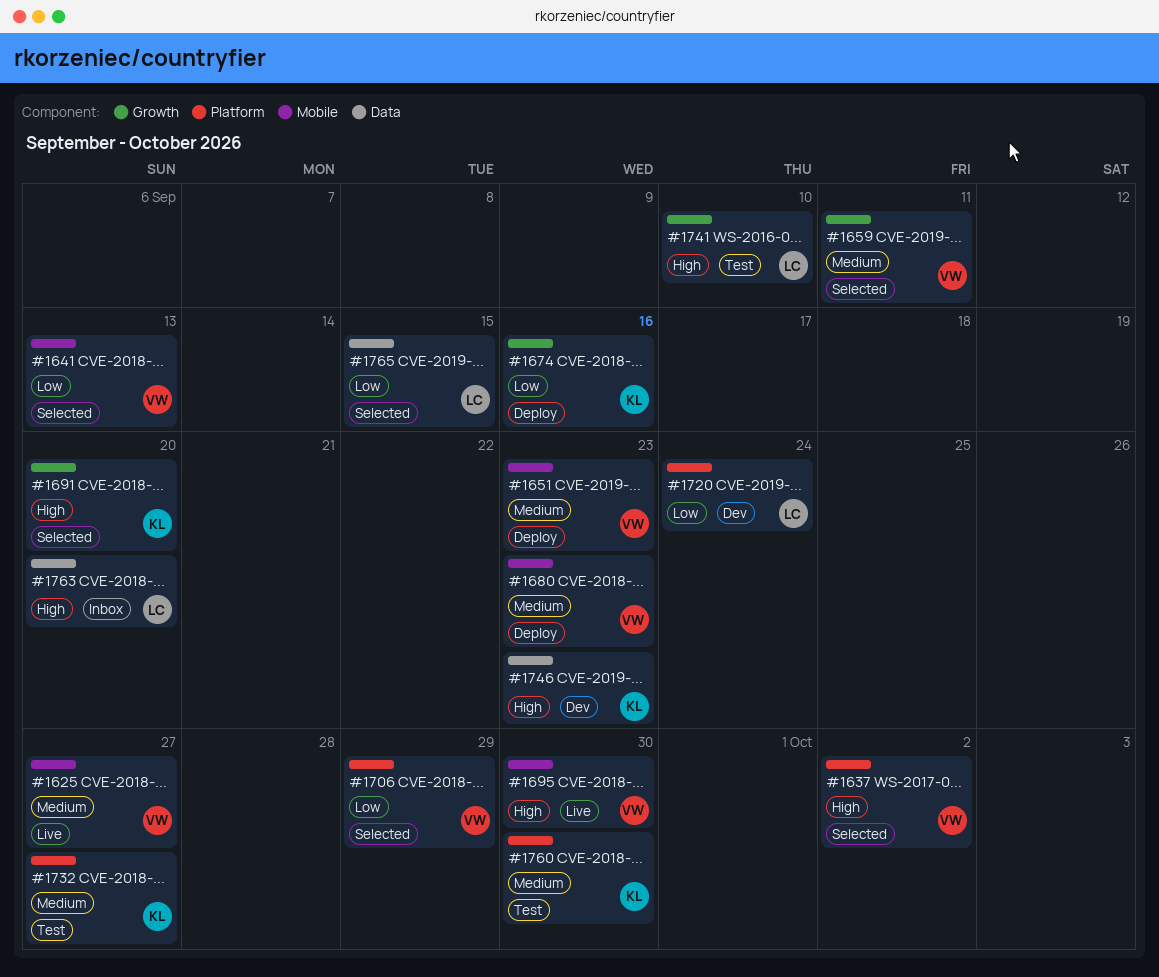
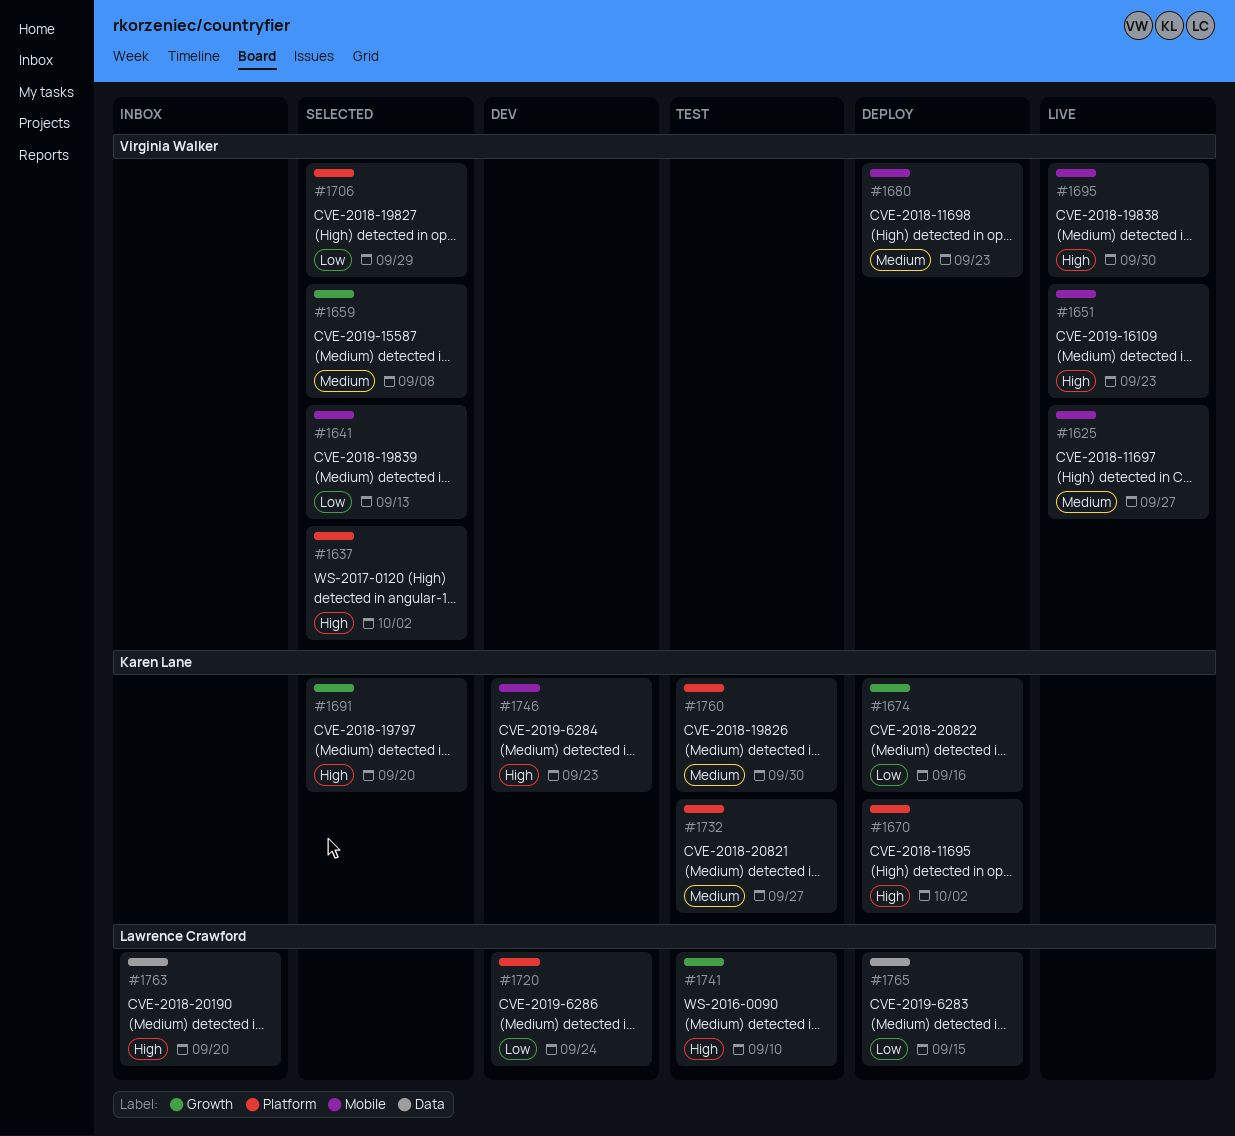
#1651, status: Deploy -> Live
#1651, priority: Medium -> High
#1659, due: Sep 11 -> Sep 8
#1670: none -> present
#1746, label: Data -> Mobile
#1765, status: Selected -> Deploy

